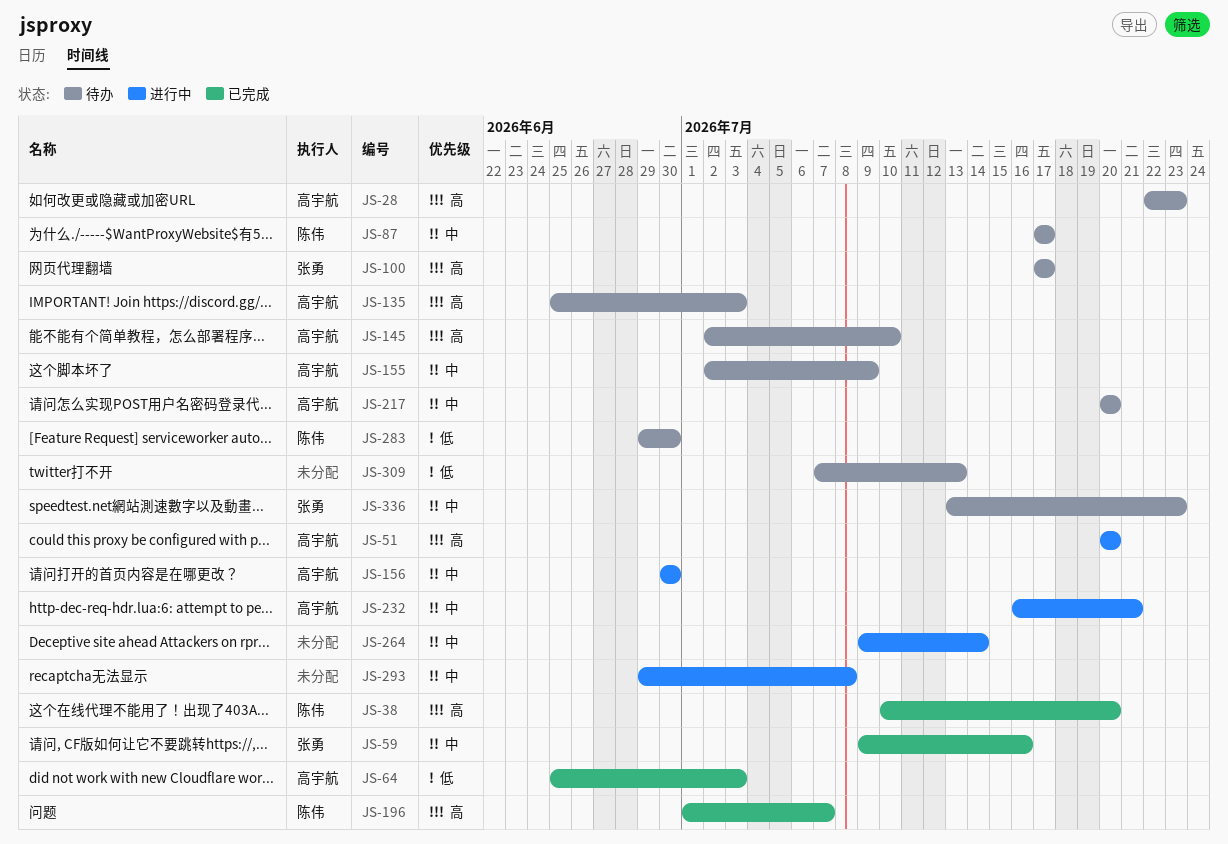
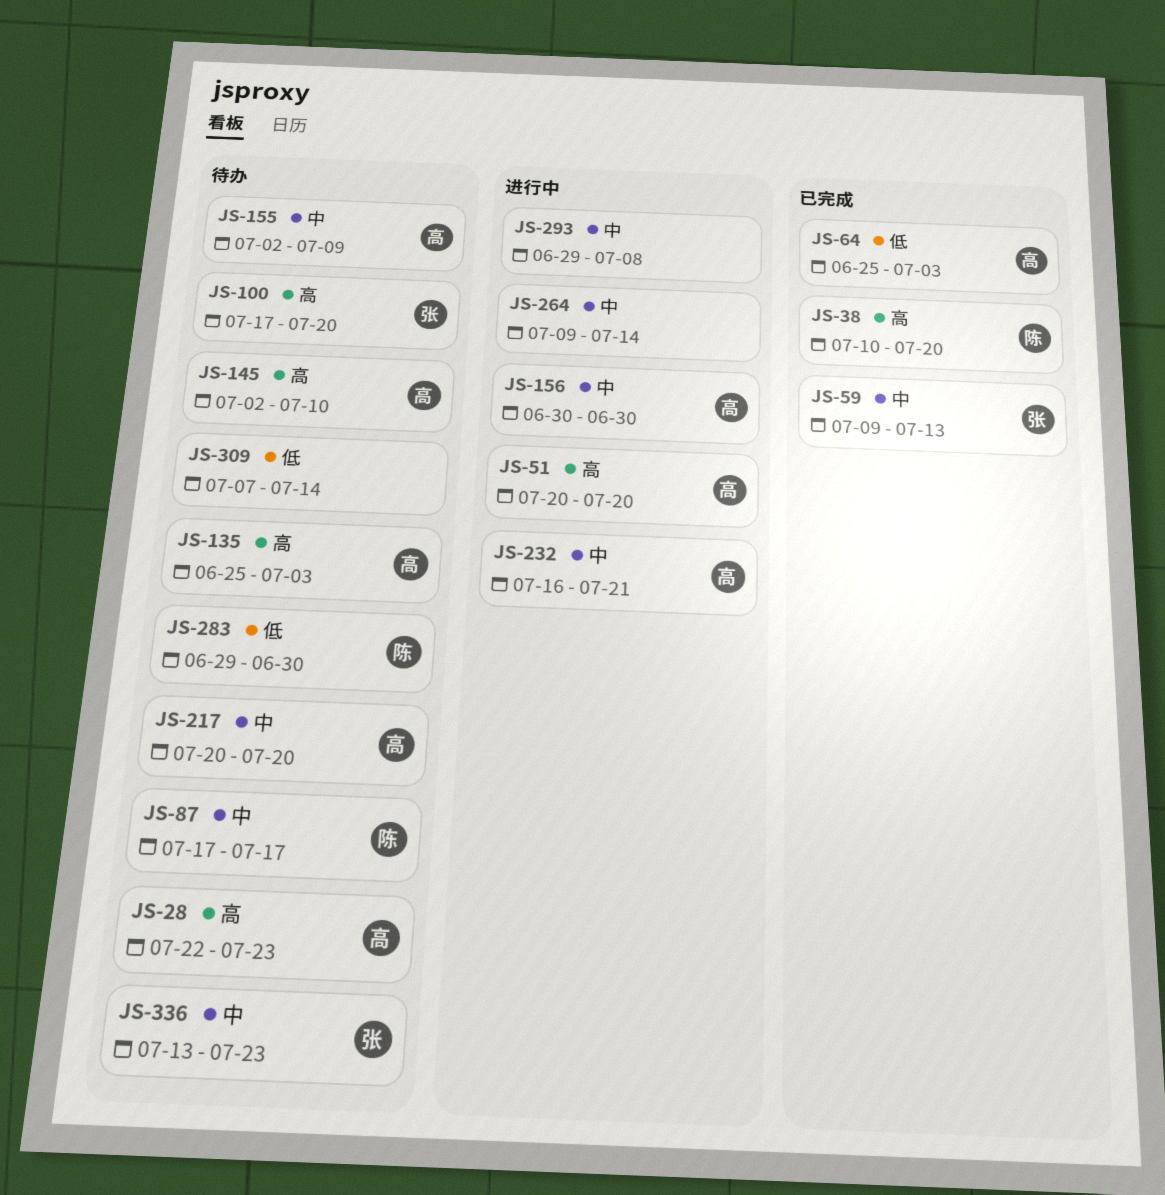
JS-59, due: Jul 16 -> Jul 13
JS-100, due: Jul 17 -> Jul 20
JS-196: present -> none
JS-309, due: Jul 13 -> Jul 14

